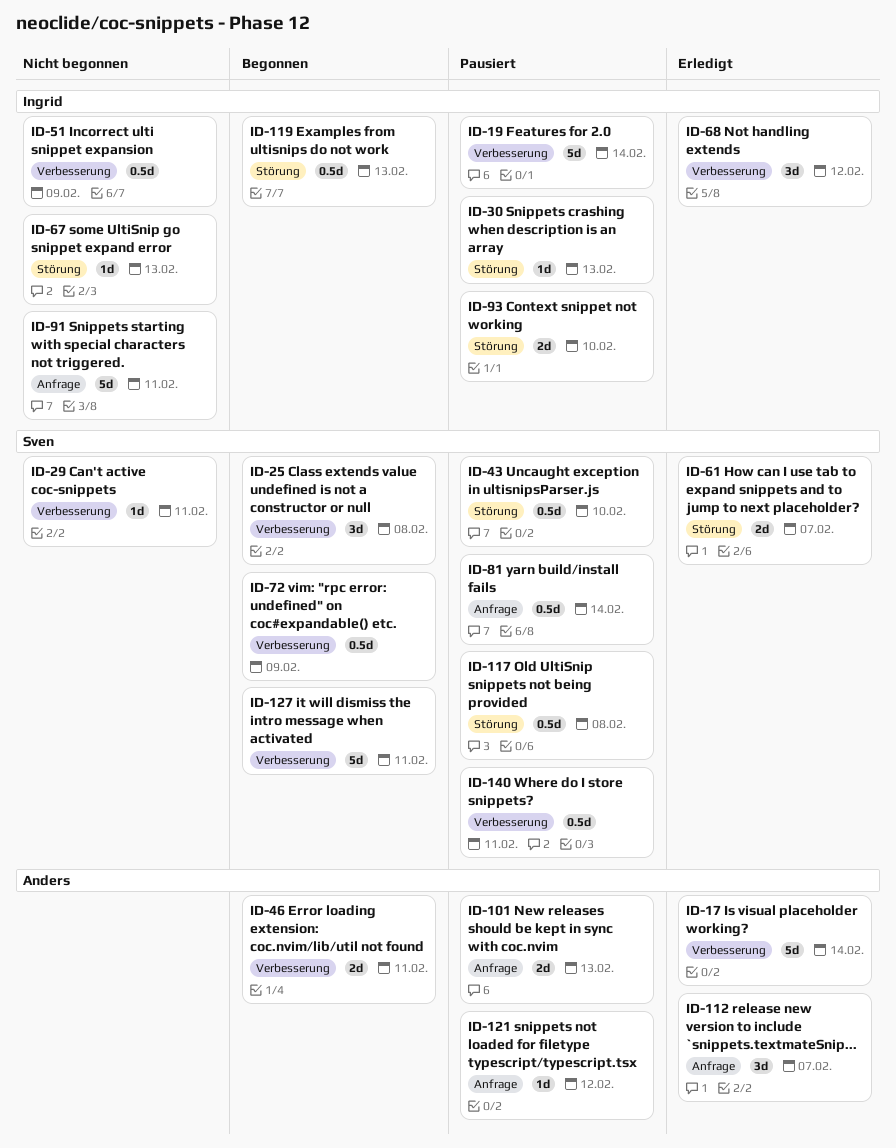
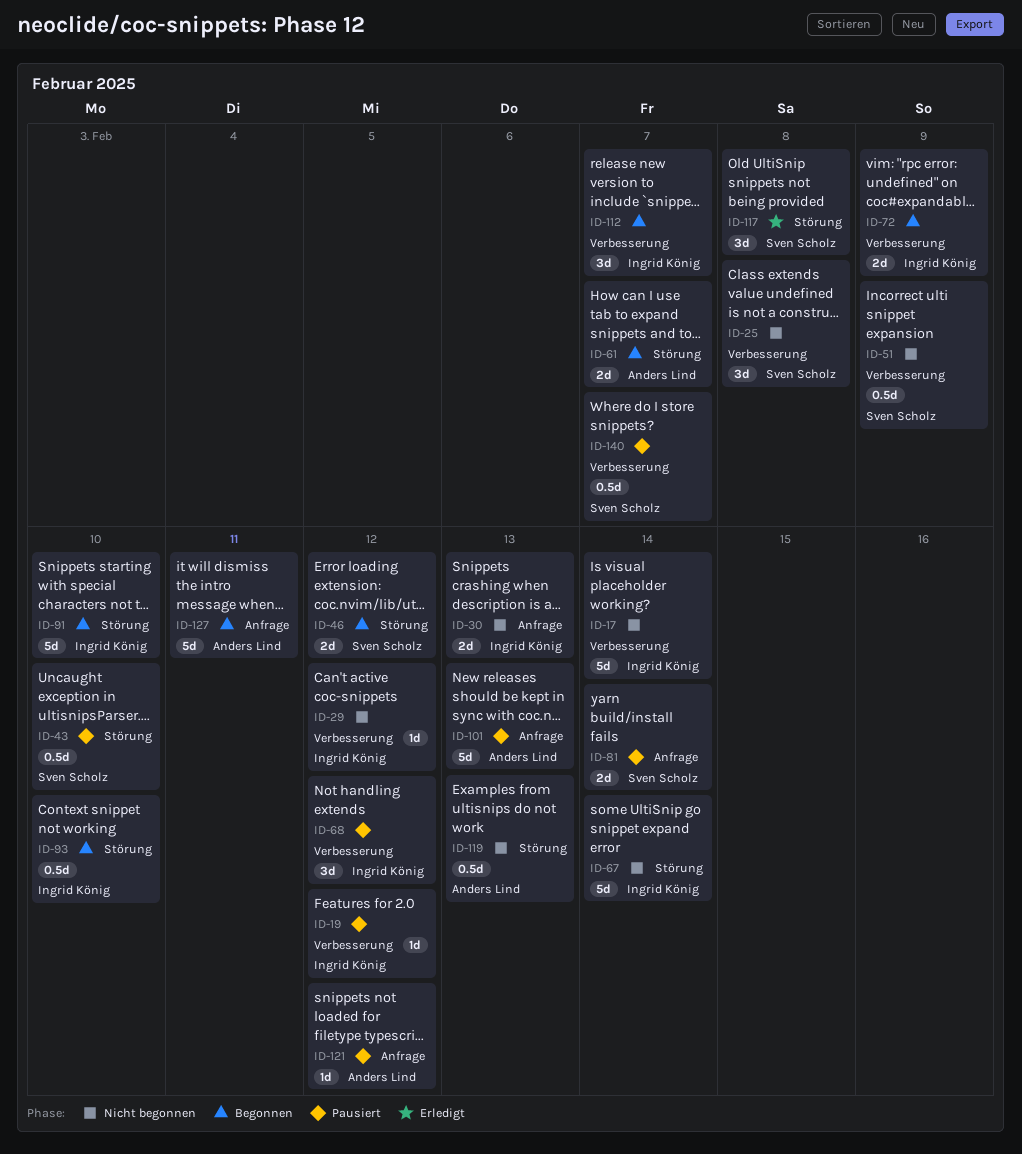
ID-17, status: Erledigt -> Nicht begonnen
ID-17, owner: Anders Lind -> Ingrid König
ID-19, estimate: 5d -> 1d
ID-19, due: Feb 14 -> Feb 12
ID-25, status: Begonnen -> Nicht begonnen
ID-29, owner: Sven Scholz -> Ingrid König
ID-29, due: Feb 11 -> Feb 12
ID-30, status: Pausiert -> Nicht begonnen
ID-30, label: Störung -> Anfrage
ID-30, estimate: 1d -> 2d
ID-46, owner: Anders Lind -> Sven Scholz
ID-46, label: Verbesserung -> Störung
ID-46, due: Feb 11 -> Feb 12
ID-51, owner: Ingrid König -> Sven Scholz
ID-61, status: Erledigt -> Begonnen
ID-61, owner: Sven Scholz -> Anders Lind
ID-67, estimate: 1d -> 5d
ID-67, due: Feb 13 -> Feb 14
ID-68, status: Erledigt -> Pausiert
ID-72, owner: Sven Scholz -> Ingrid König
ID-72, estimate: 0.5d -> 2d
ID-81, estimate: 0.5d -> 2d
ID-91, status: Nicht begonnen -> Begonnen
ID-91, label: Anfrage -> Störung
ID-91, due: Feb 11 -> Feb 10
ID-93, status: Pausiert -> Begonnen
ID-93, estimate: 2d -> 0.5d
ID-101, estimate: 2d -> 5d
ID-112, status: Erledigt -> Begonnen
ID-112, owner: Anders Lind -> Ingrid König
ID-112, label: Anfrage -> Verbesserung
ID-117, status: Pausiert -> Erledigt
ID-117, estimate: 0.5d -> 3d
ID-119, status: Begonnen -> Nicht begonnen
ID-119, owner: Ingrid König -> Anders Lind
ID-127, owner: Sven Scholz -> Anders Lind
ID-127, label: Verbesserung -> Anfrage
ID-140, due: Feb 11 -> Feb 7

